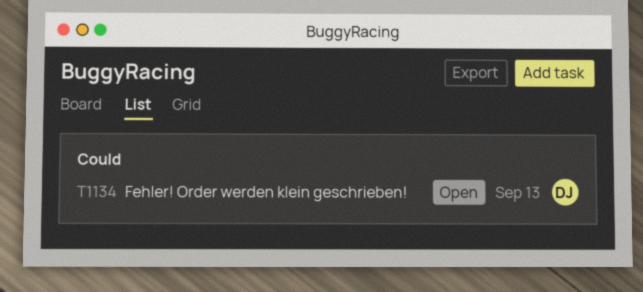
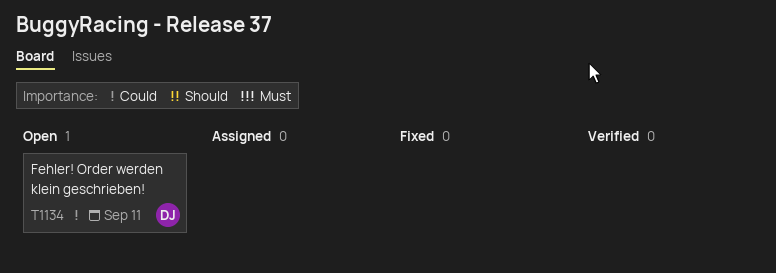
T1134, due: Sep 13 -> Sep 11

